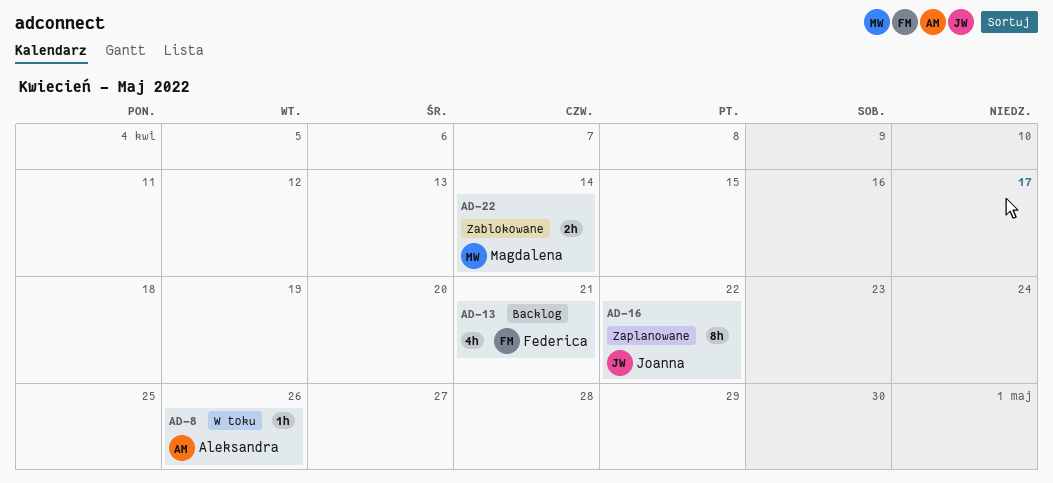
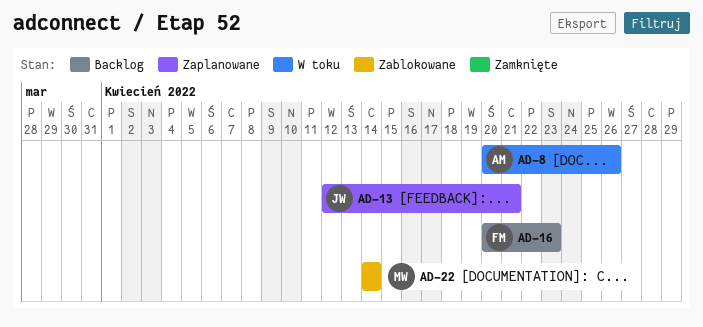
AD-13, status: Backlog -> Zaplanowane
AD-13, owner: Federica -> Joanna
AD-16, status: Zaplanowane -> Backlog
AD-16, owner: Joanna -> Federica
AD-16, due: Apr 22 -> Apr 23

